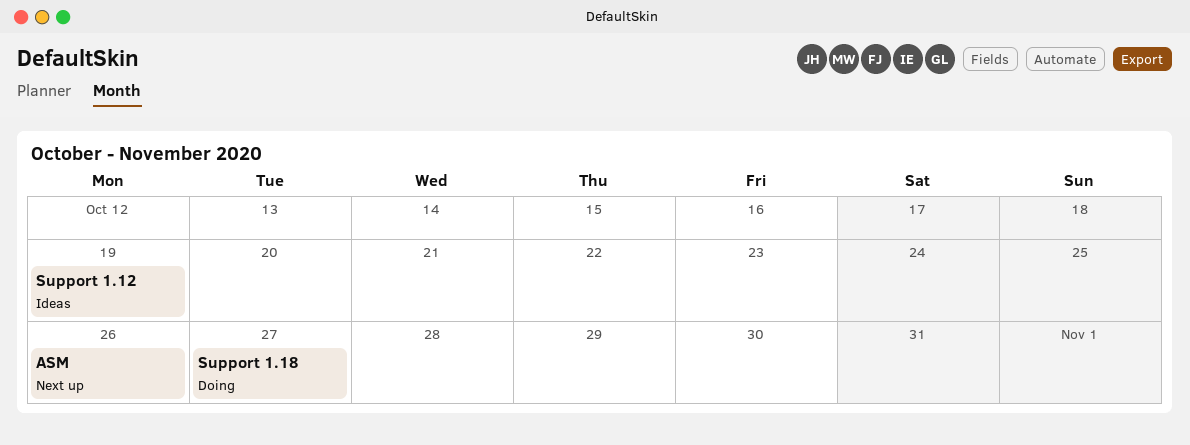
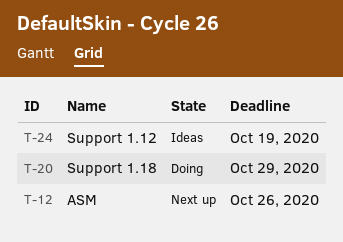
Support 1.18, due: Oct 27 -> Oct 29

